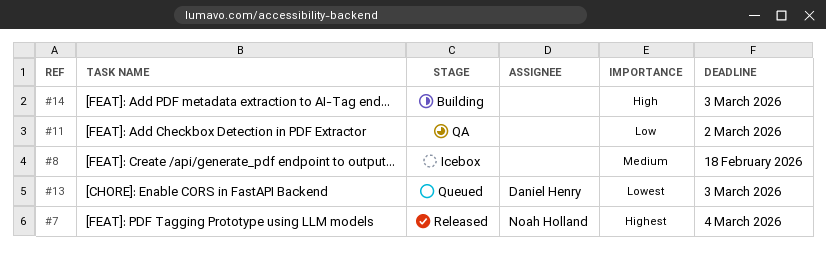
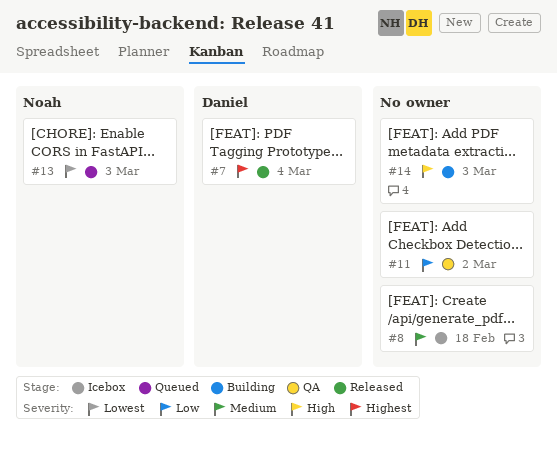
#7, owner: Noah Holland -> Daniel Henry
#13, owner: Daniel Henry -> Noah Holland

